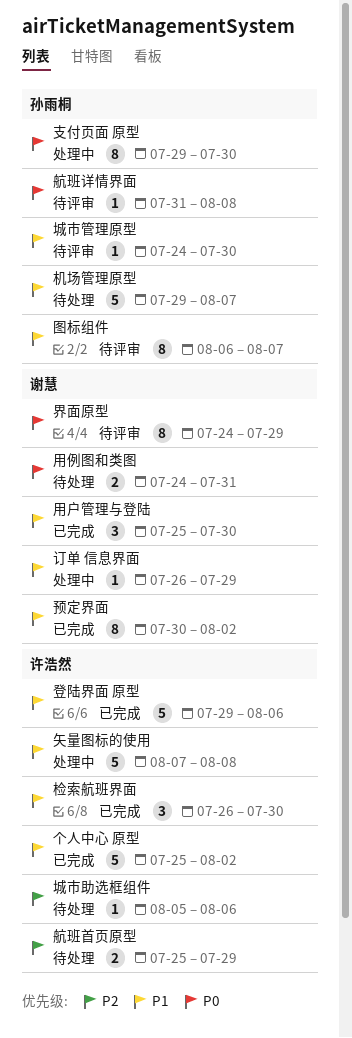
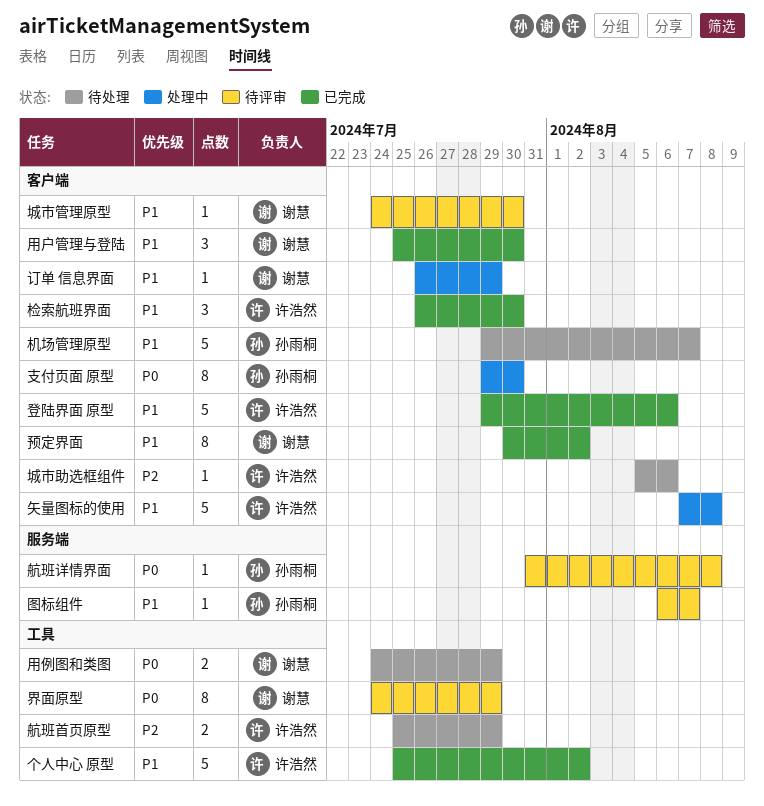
图标组件, estimate: 8 -> 1
城市管理原型, owner: 孙雨桐 -> 谢慧
用例图和类图, due: Jul 31 -> Jul 29

